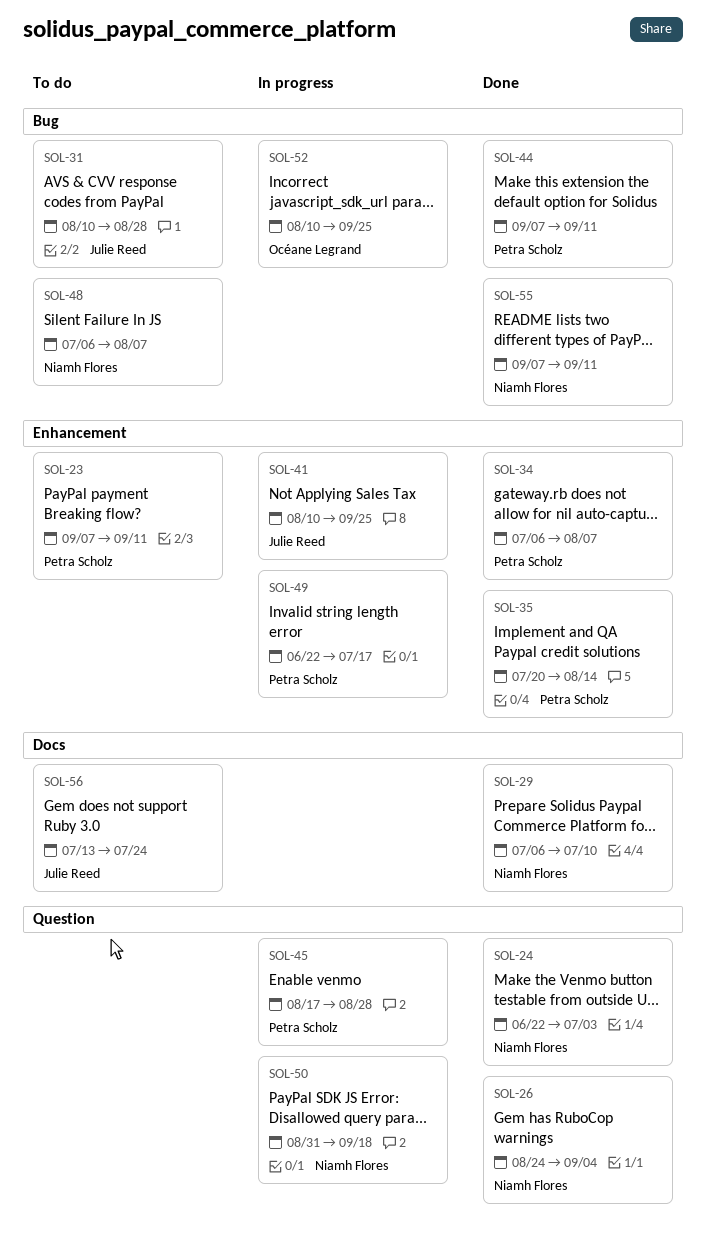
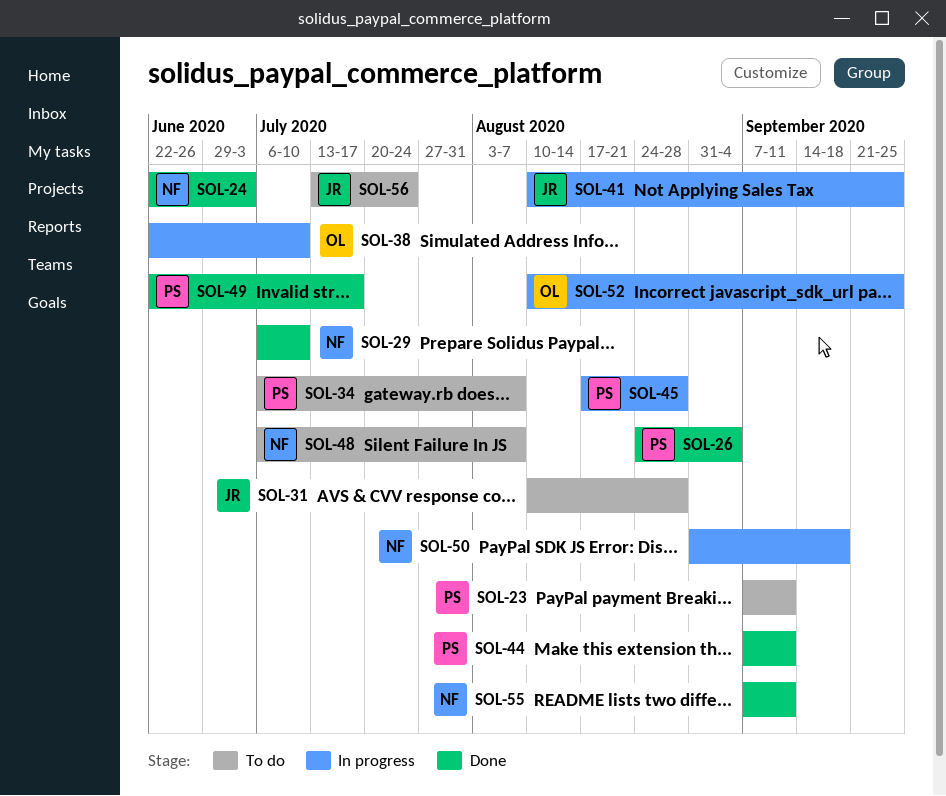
SOL-26, owner: Niamh Flores -> Petra Scholz
SOL-34, status: Done -> To do
SOL-35: present -> none
SOL-38: none -> present
SOL-49, status: In progress -> Done

